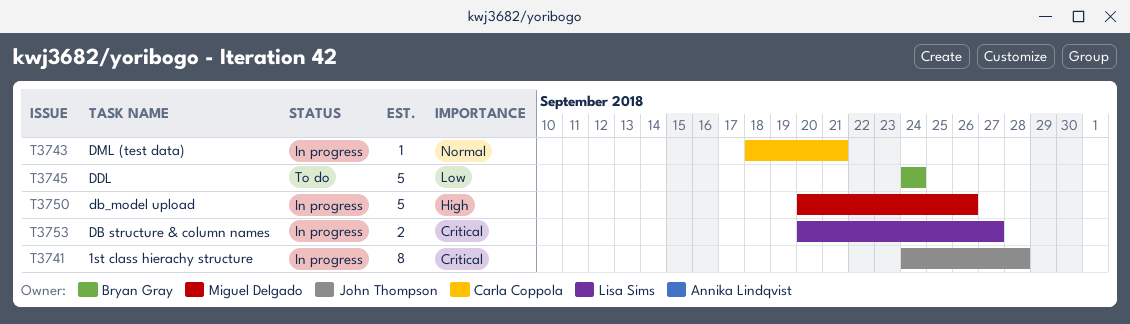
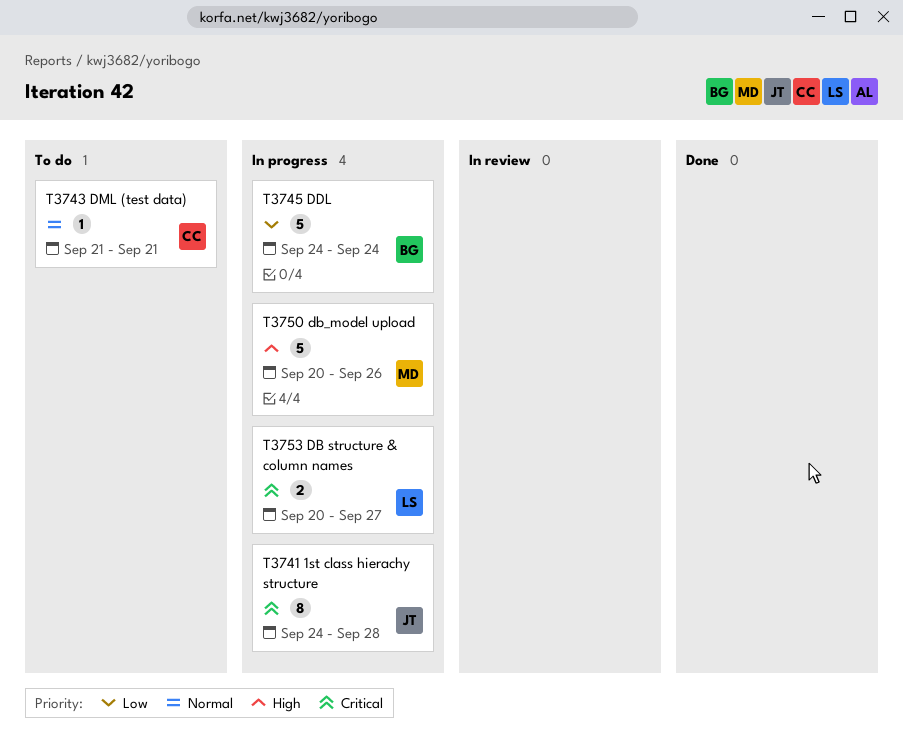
T3743, status: In progress -> To do
T3743, start: Sep 18 -> Sep 21
T3745, status: To do -> In progress

